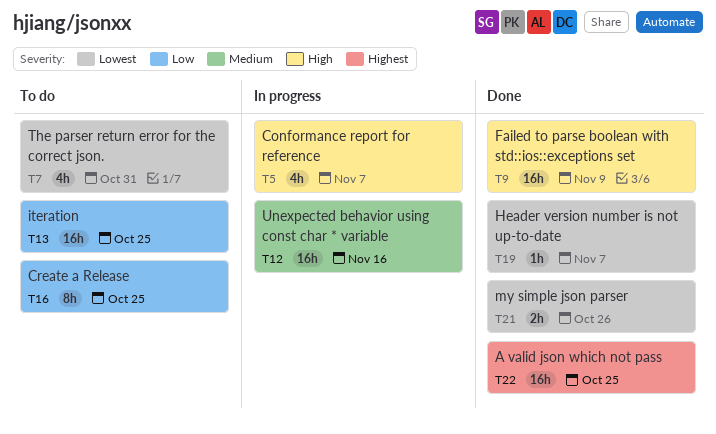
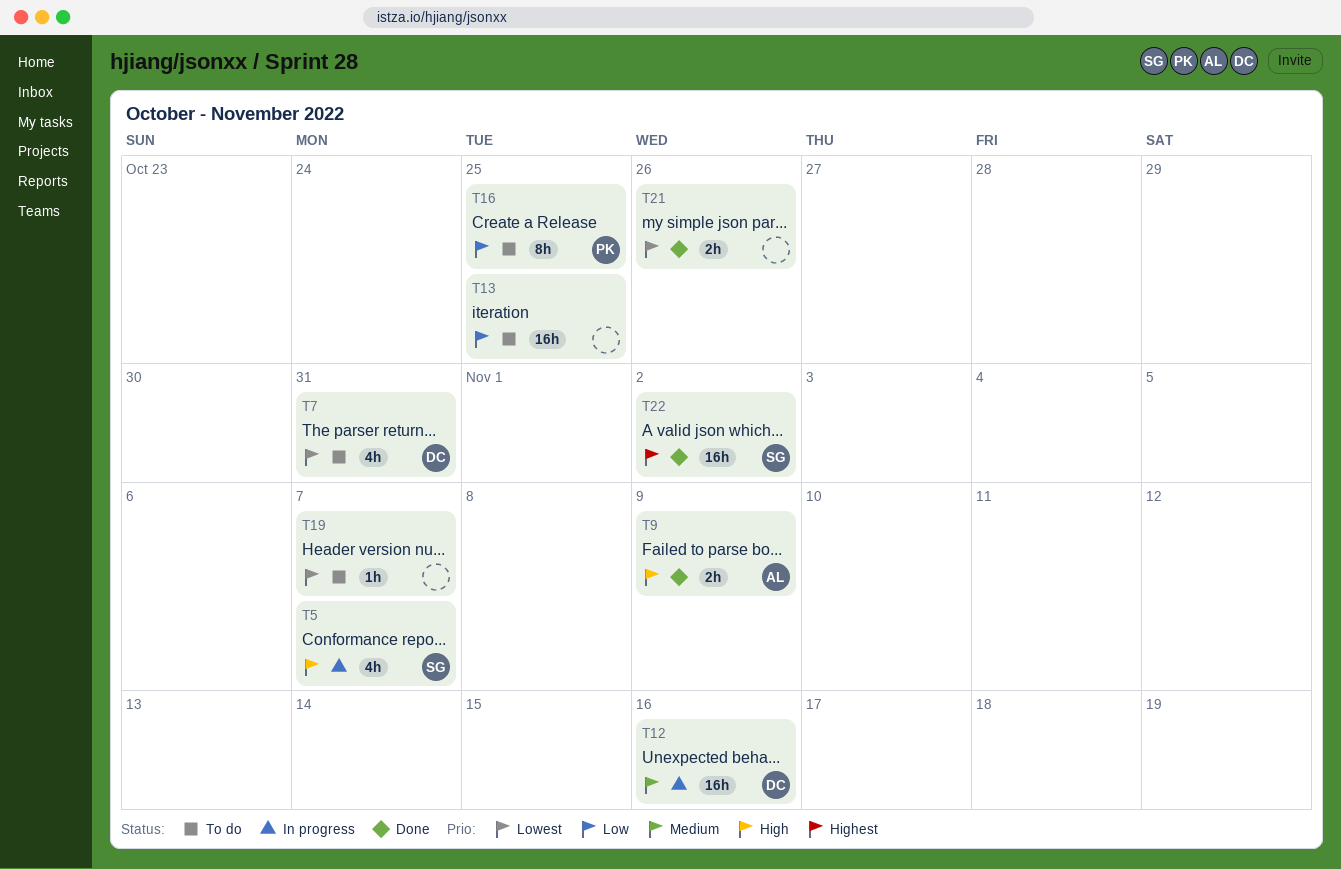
T9, estimate: 16h -> 2h
T19, status: Done -> To do
T22, due: Oct 25 -> Nov 2

